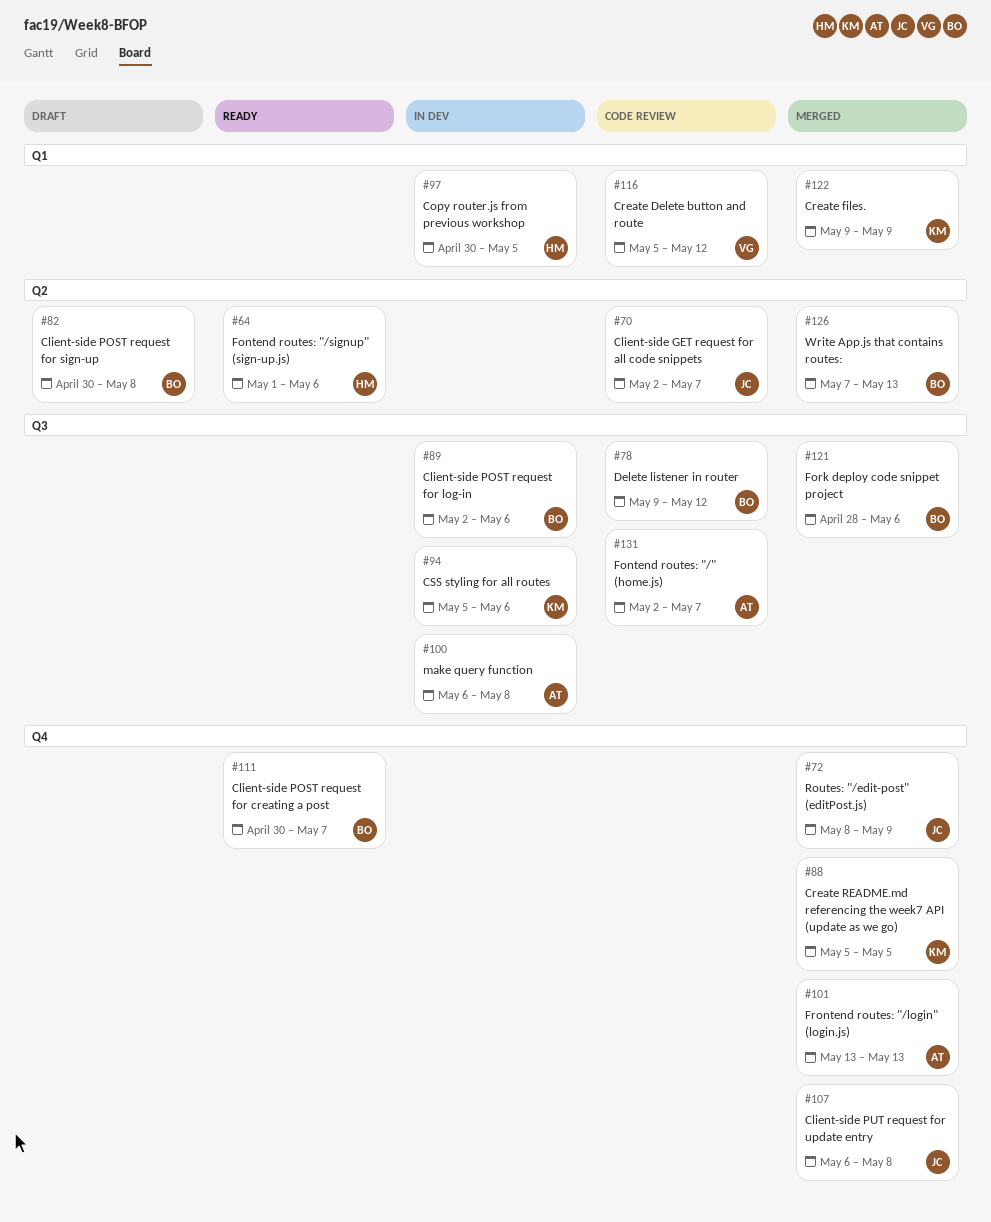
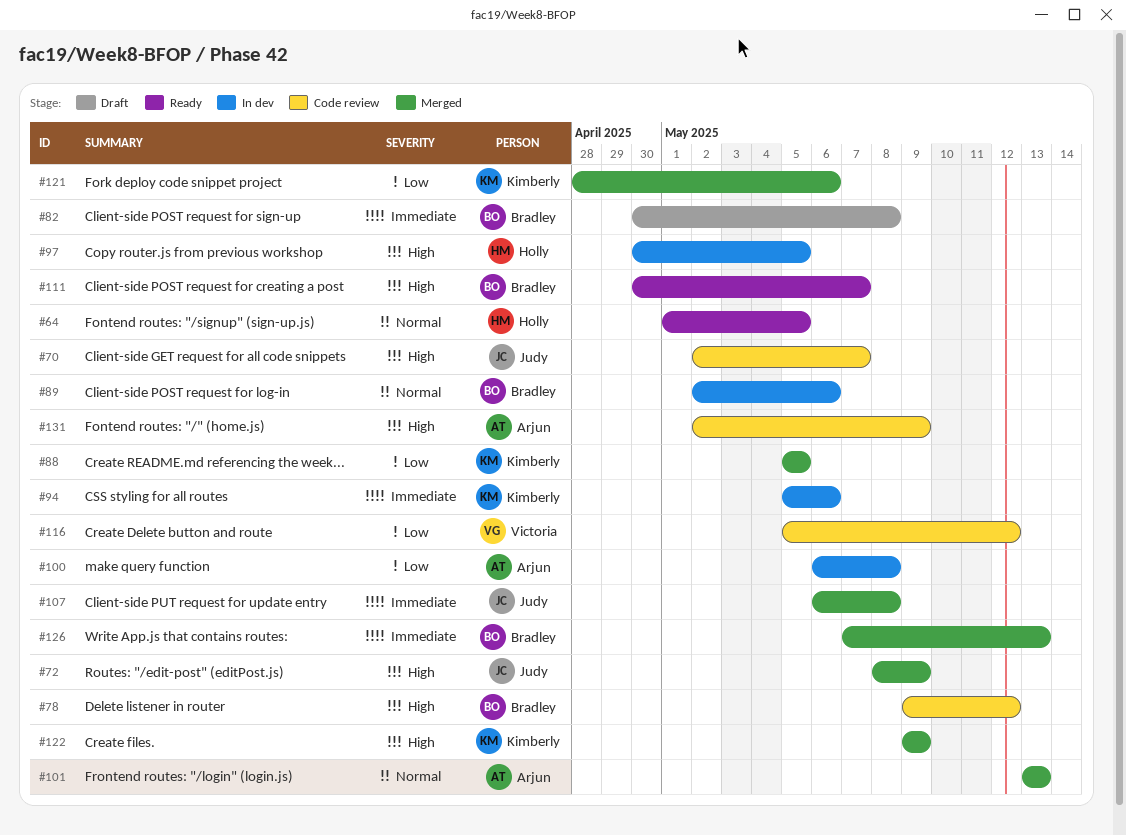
#64, due: May 6 -> May 5
#121, owner: Bradley -> Kimberly
#131, due: May 7 -> May 9

